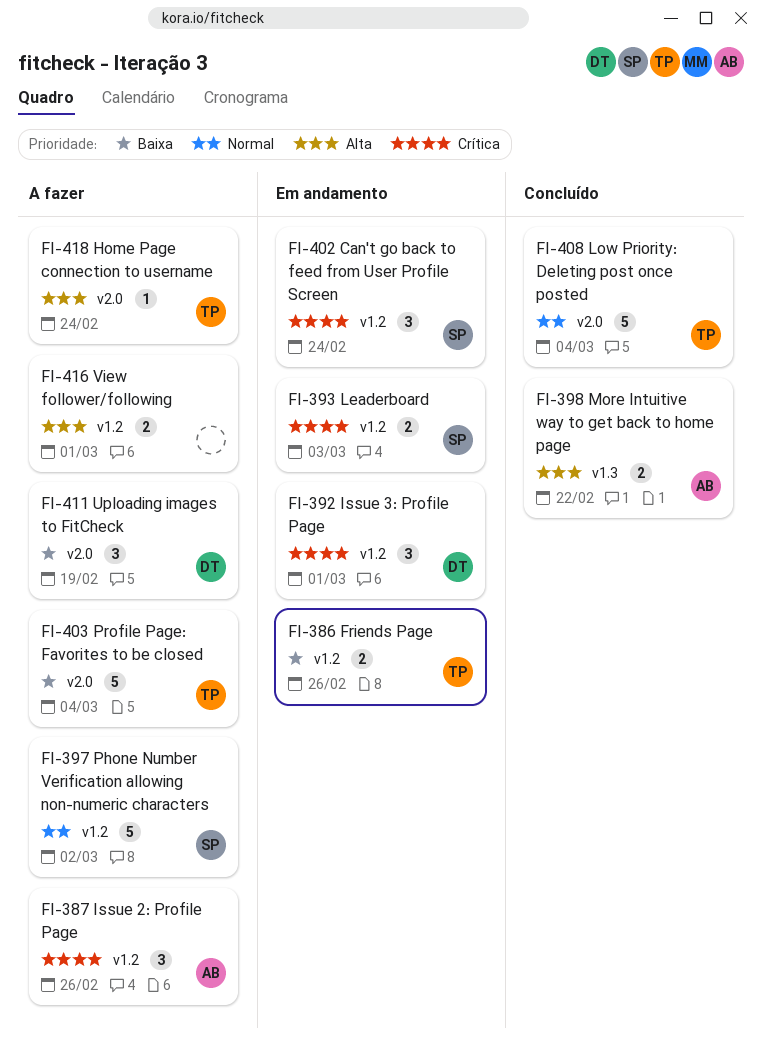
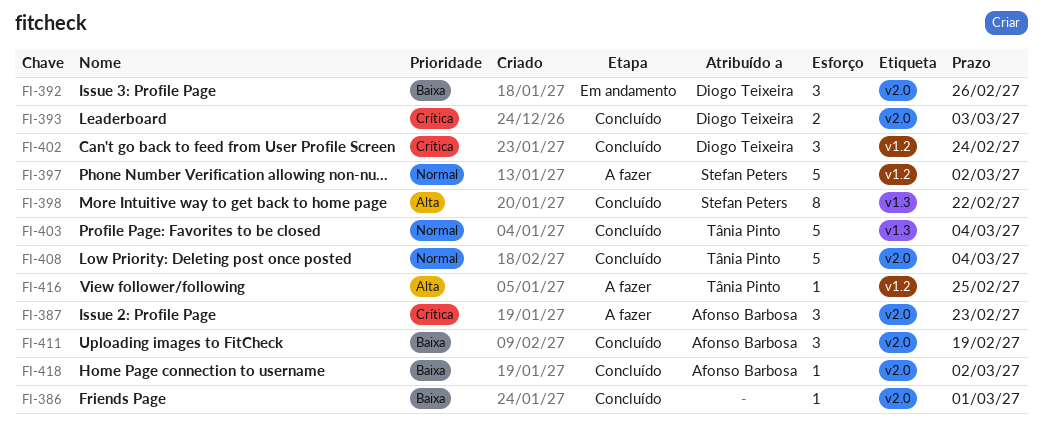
FI-386, status: Em andamento -> Concluído
FI-386, owner: Tânia Pinto -> none
FI-386, label: v1.2 -> v2.0
FI-386, estimate: 2 -> 1
FI-386, due: Feb 26 -> Mar 1
FI-387, label: v1.2 -> v2.0
FI-387, due: Feb 26 -> Feb 23
FI-392, priority: Crítica -> Baixa
FI-392, label: v1.2 -> v2.0
FI-392, due: Mar 1 -> Feb 26
FI-393, status: Em andamento -> Concluído
FI-393, owner: Stefan Peters -> Diogo Teixeira
FI-393, label: v1.2 -> v2.0
FI-398, owner: Afonso Barbosa -> Stefan Peters
FI-398, estimate: 2 -> 8
FI-402, status: Em andamento -> Concluído
FI-402, owner: Stefan Peters -> Diogo Teixeira
FI-403, status: A fazer -> Concluído
FI-403, priority: Baixa -> Normal
FI-403, label: v2.0 -> v1.3
FI-411, status: A fazer -> Concluído
FI-411, owner: Diogo Teixeira -> Afonso Barbosa
FI-416, owner: none -> Tânia Pinto
FI-416, estimate: 2 -> 1
FI-416, due: Mar 1 -> Feb 25
FI-418, status: A fazer -> Concluído
FI-418, owner: Tânia Pinto -> Afonso Barbosa
FI-418, priority: Alta -> Baixa
FI-418, due: Feb 24 -> Mar 2

